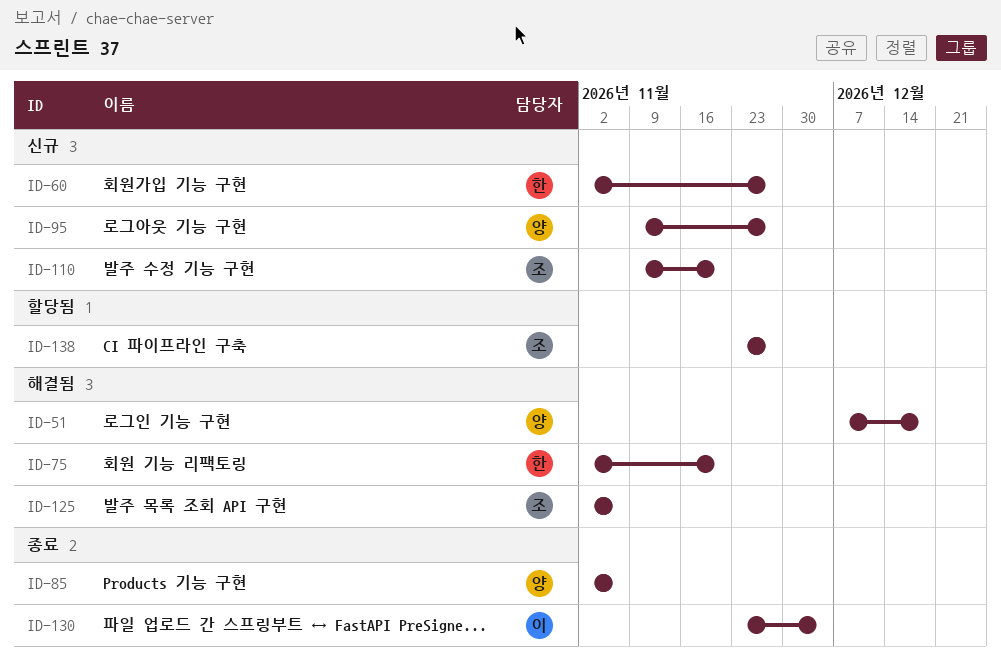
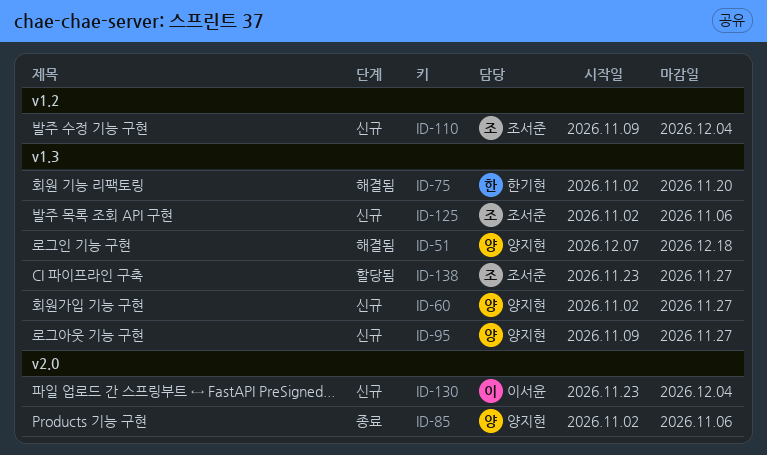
ID-60, owner: 한기현 -> 양지현
ID-110, due: Nov 20 -> Dec 4
ID-125, status: 해결됨 -> 신규
ID-130, status: 종료 -> 신규

